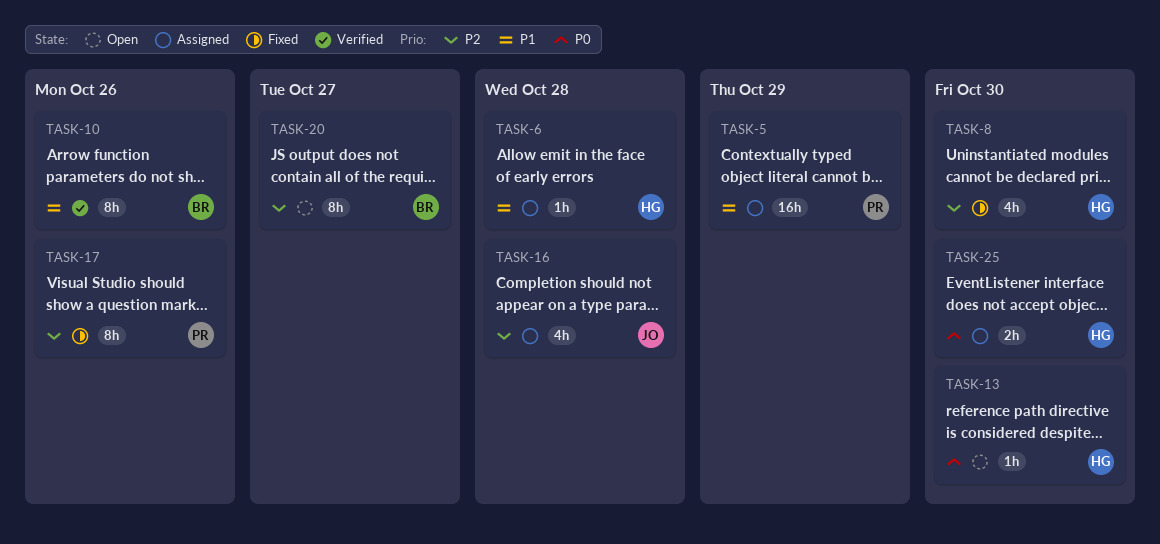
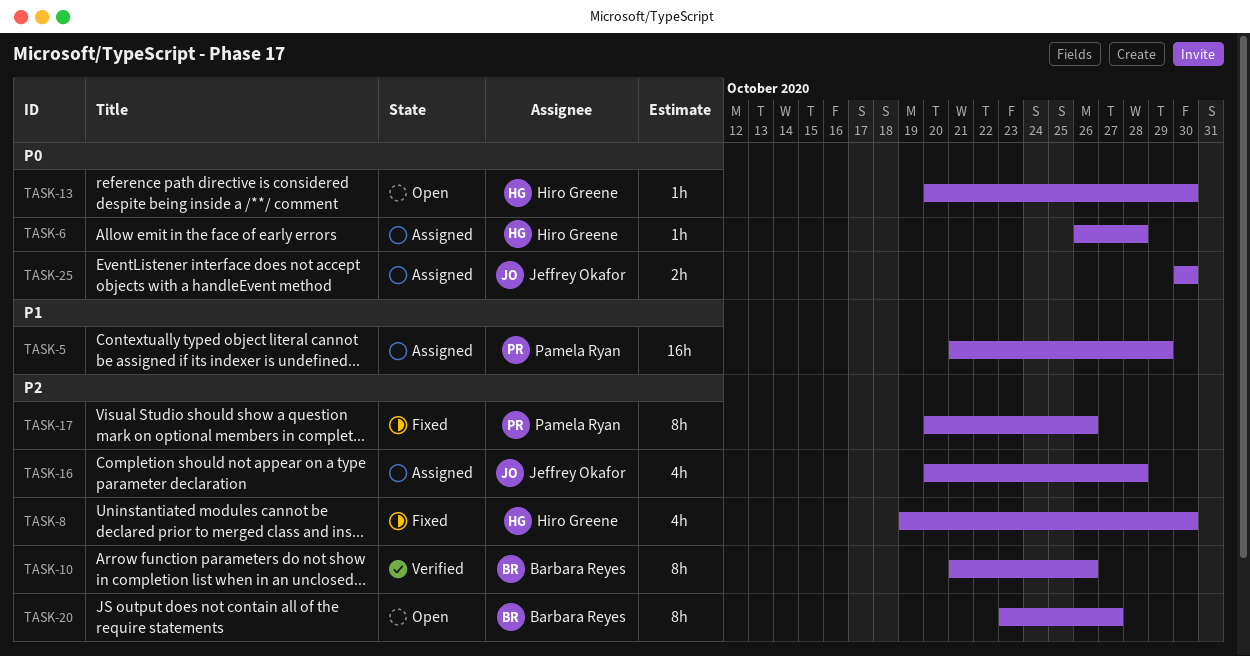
TASK-6, priority: P1 -> P0
TASK-10, priority: P1 -> P2
TASK-25, owner: Hiro Greene -> Jeffrey Okafor

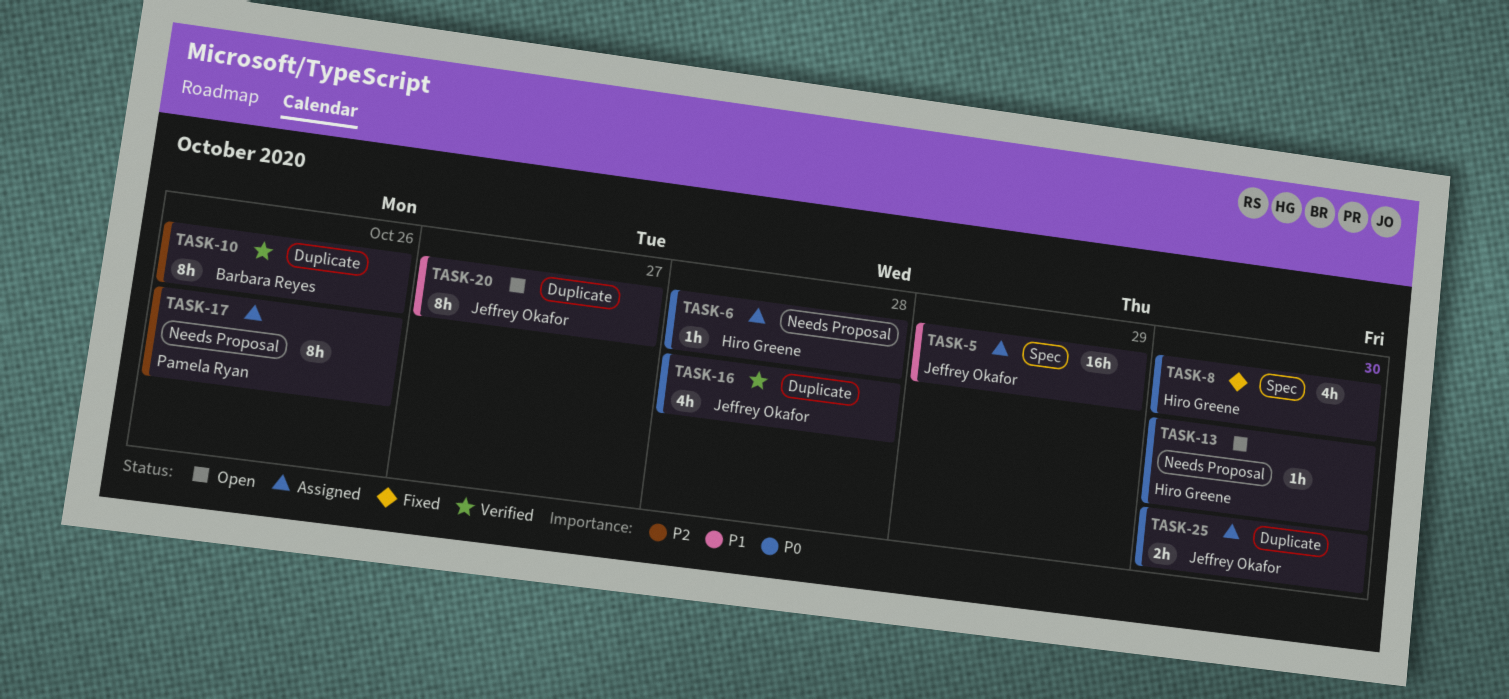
TASK-5, owner: Pamela Ryan -> Jeffrey Okafor
TASK-8, priority: P2 -> P0
TASK-16, status: Assigned -> Verified
TASK-16, priority: P2 -> P0
TASK-17, status: Fixed -> Assigned
TASK-20, owner: Barbara Reyes -> Jeffrey Okafor
TASK-20, priority: P2 -> P1

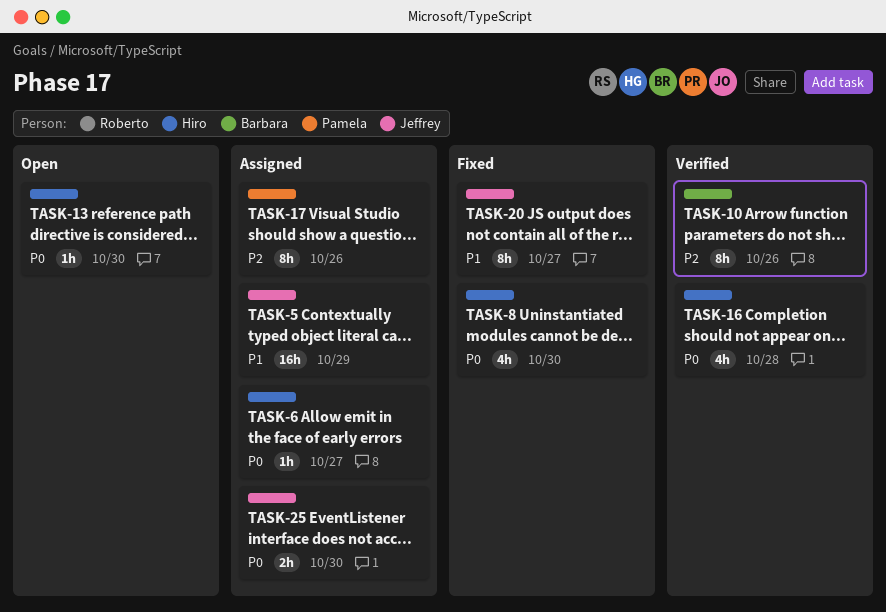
TASK-6, due: Oct 28 -> Oct 27
TASK-16, owner: Jeffrey Okafor -> Hiro Greene
TASK-20, status: Open -> Fixed

